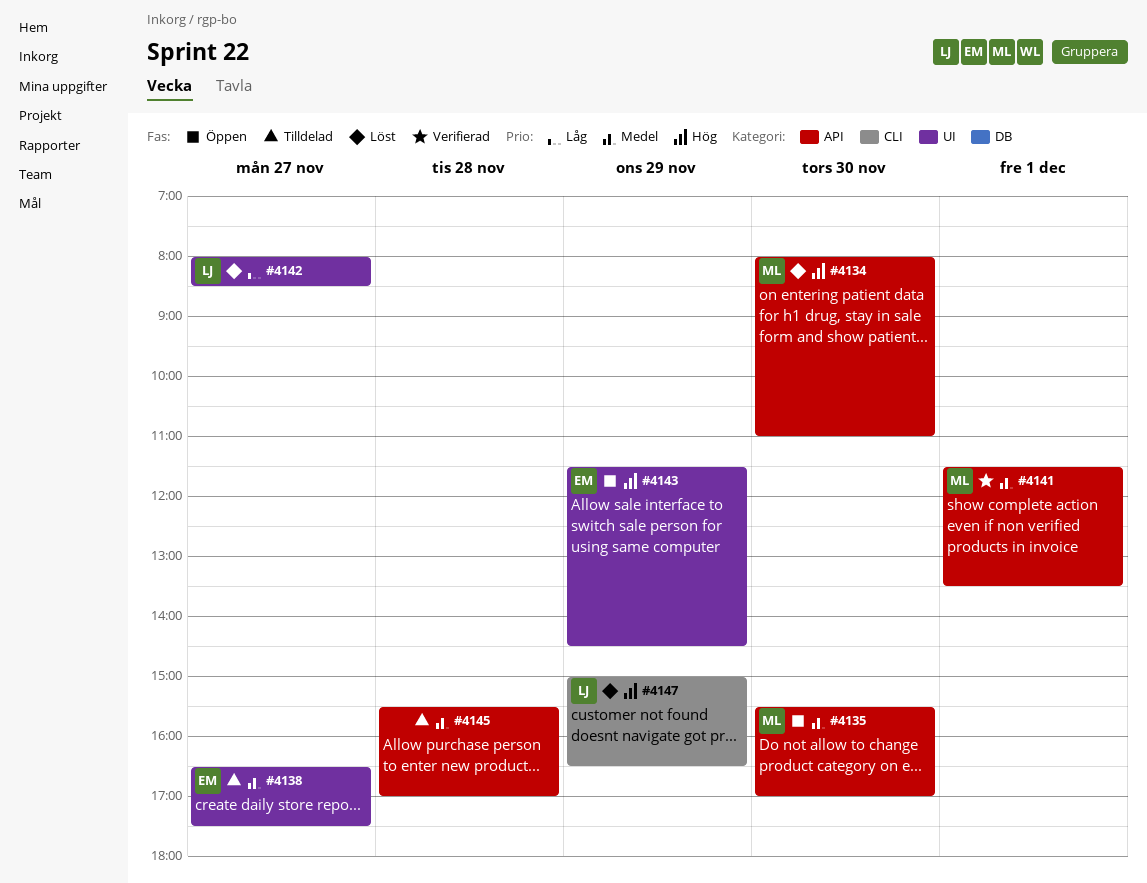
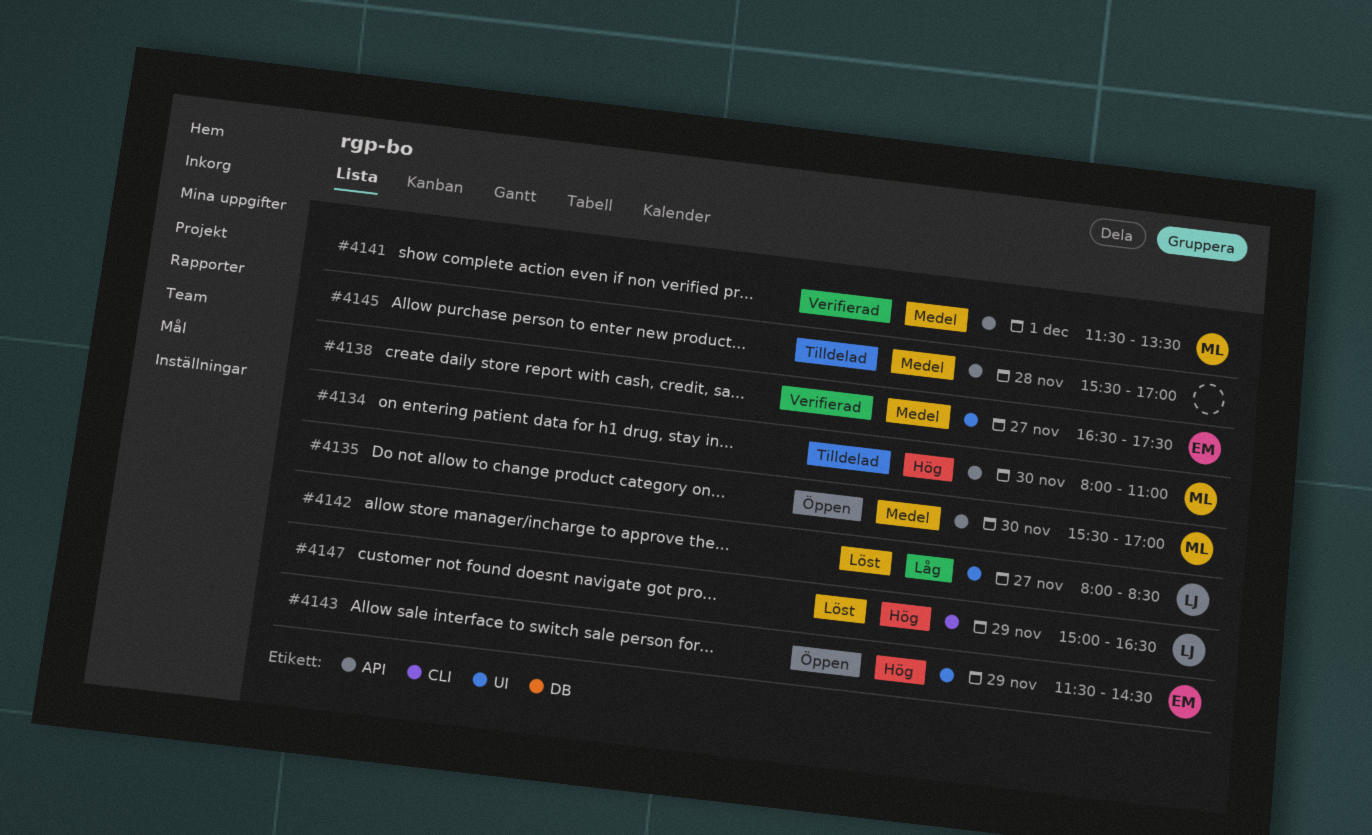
#4134, status: Löst -> Tilldelad
#4138, status: Tilldelad -> Verifierad

